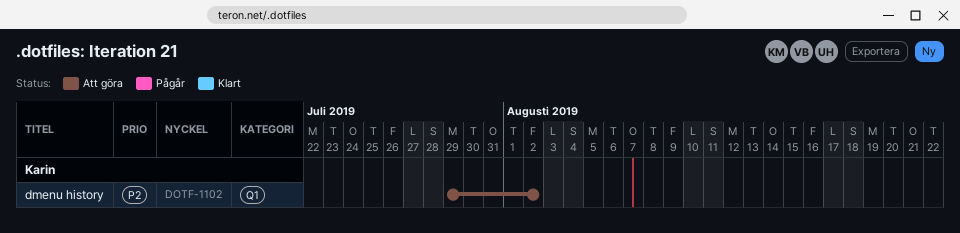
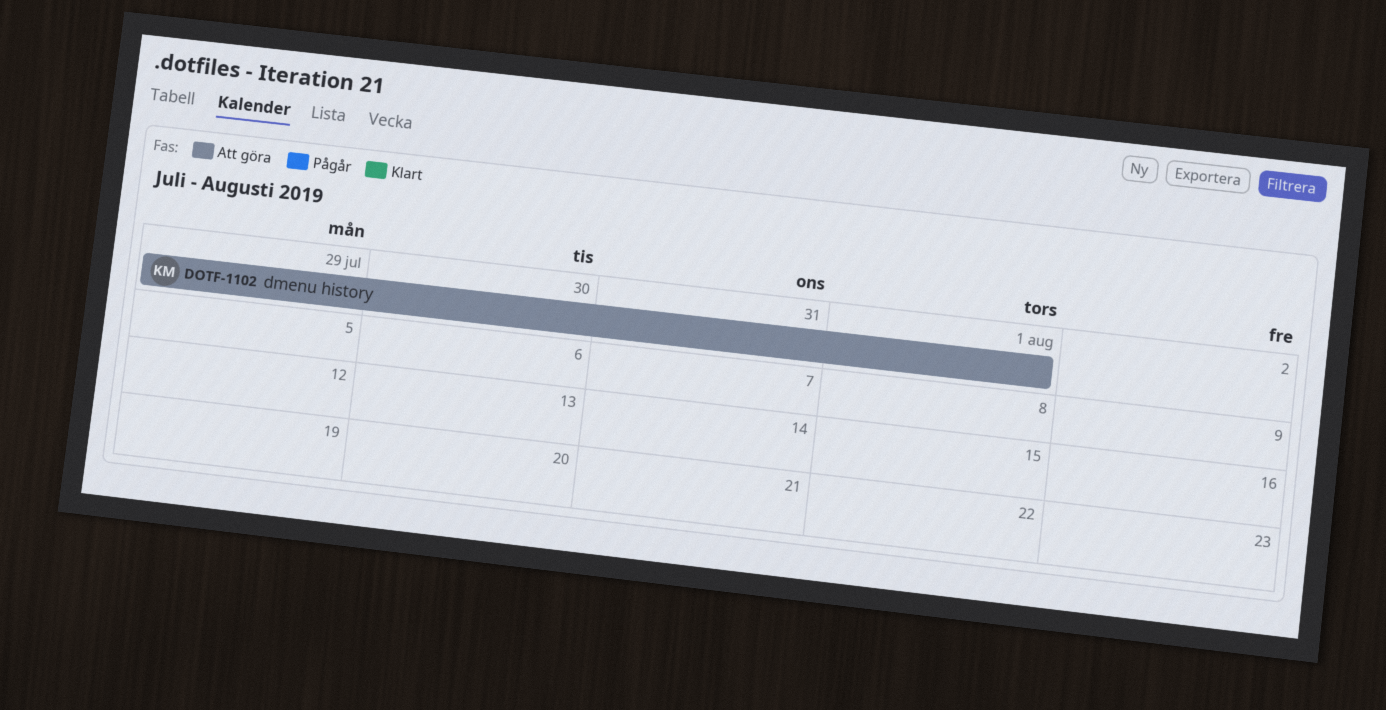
DOTF-1102, due: Aug 2 -> Aug 1

